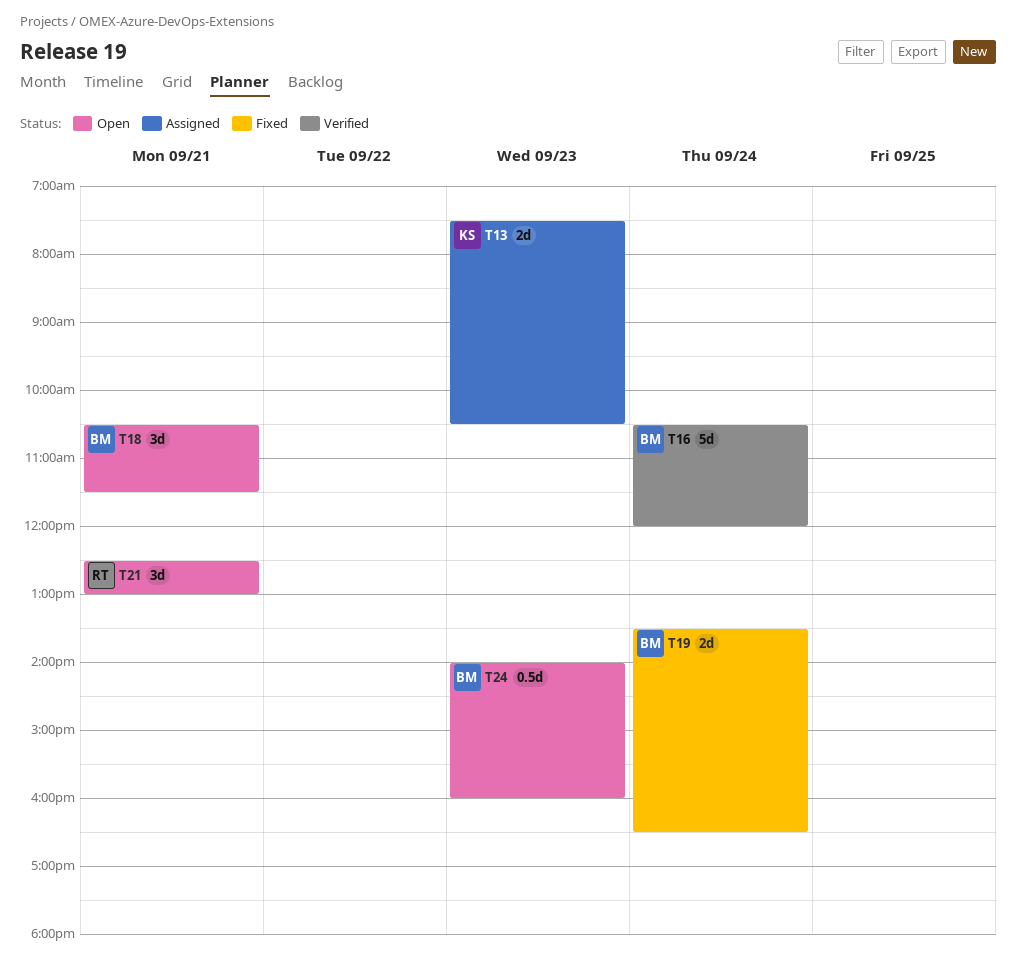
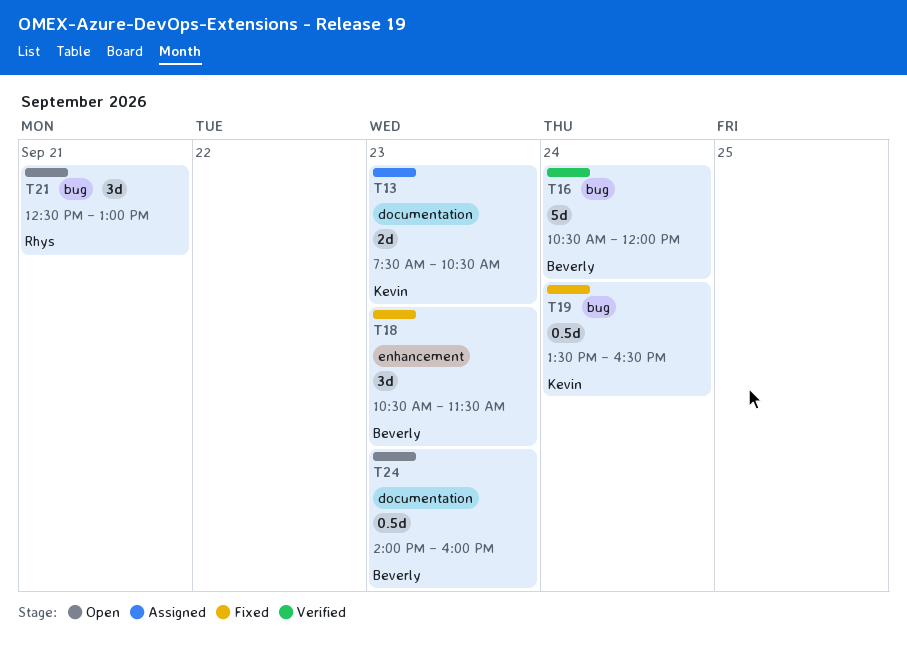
T18, status: Open -> Fixed
T18, day: Sep 21 -> Sep 23
T19, owner: Beverly -> Kevin
T19, estimate: 2d -> 0.5d

